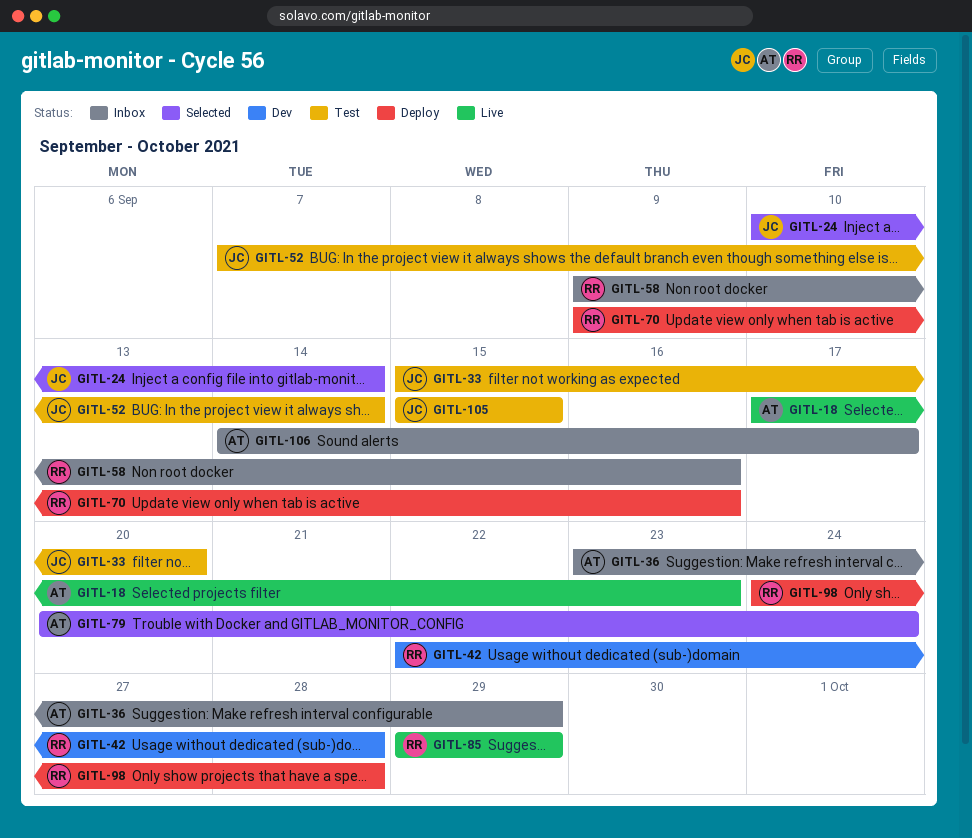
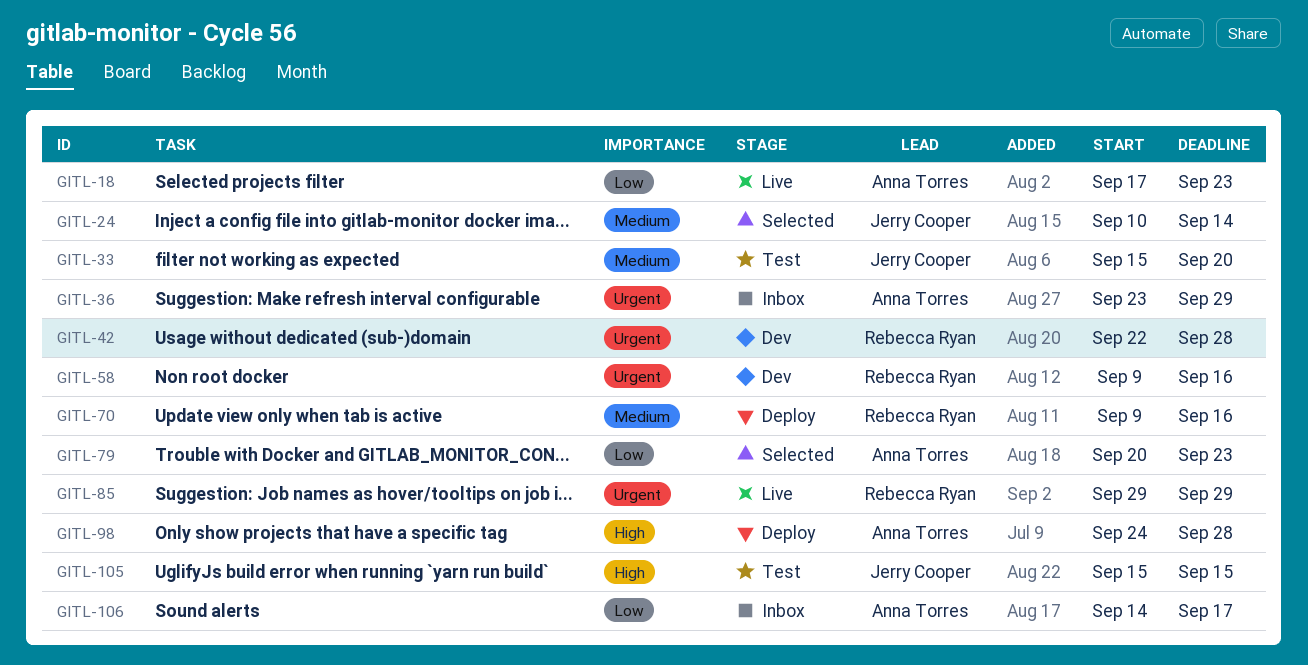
GITL-52: present -> none
GITL-58, status: Inbox -> Dev
GITL-79, due: Sep 24 -> Sep 23
GITL-98, owner: Rebecca Ryan -> Anna Torres

